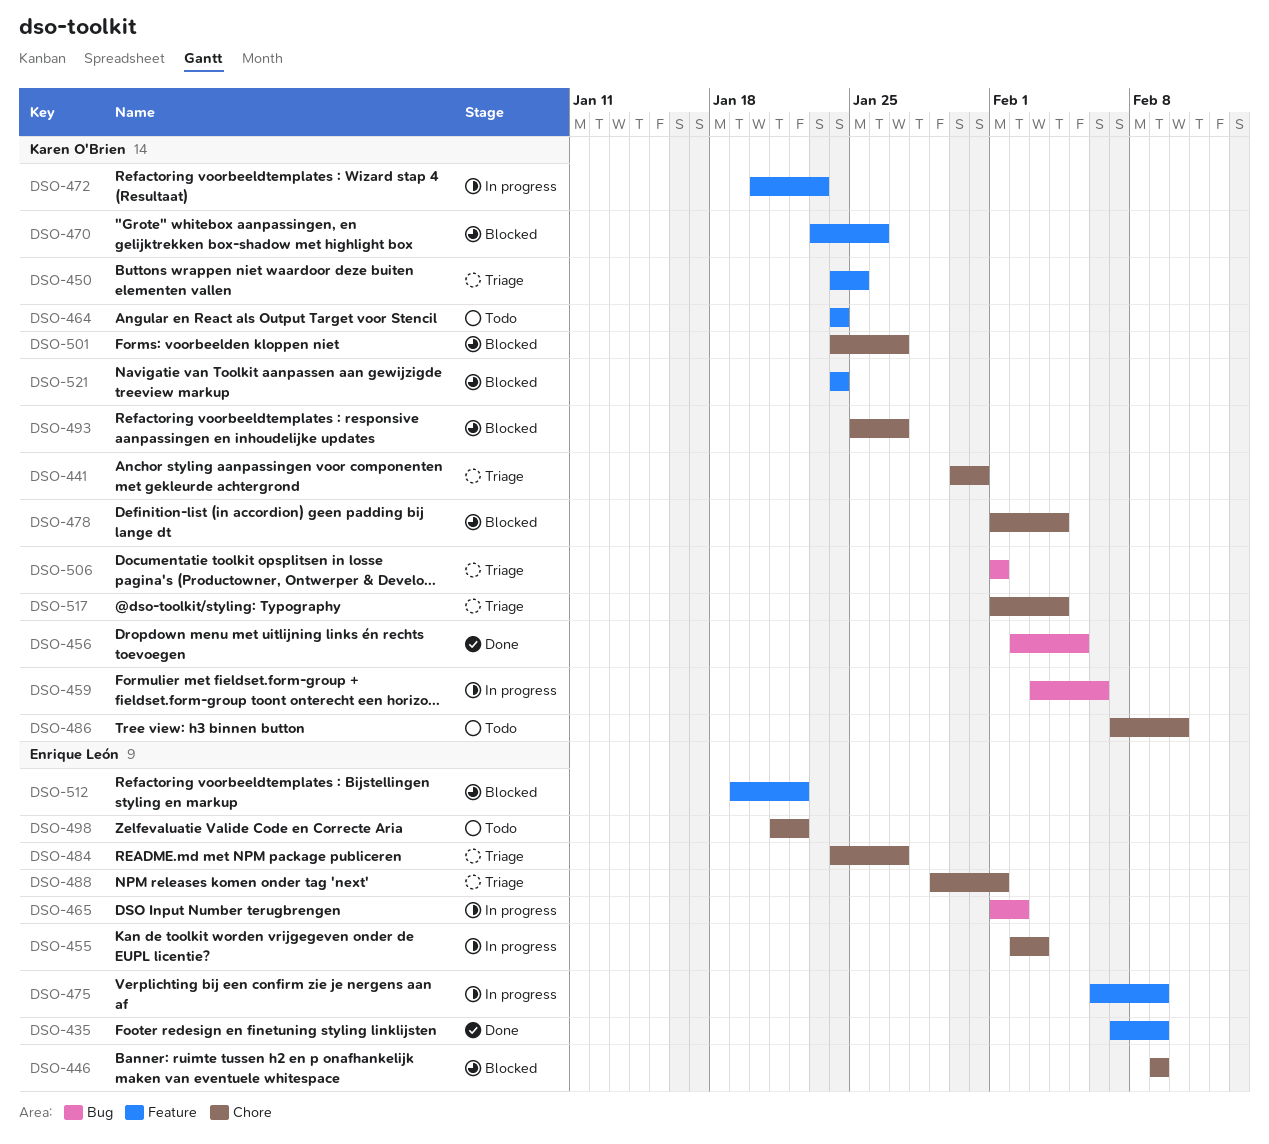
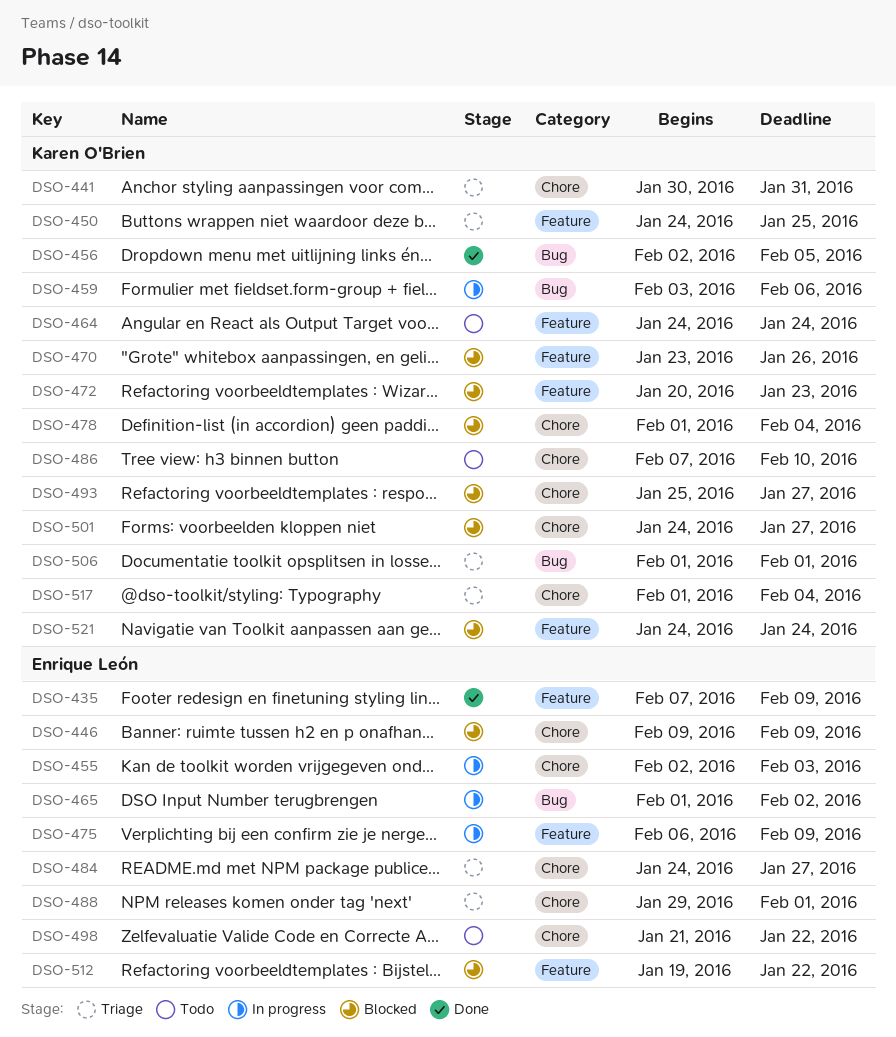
DSO-472, status: In progress -> Blocked

